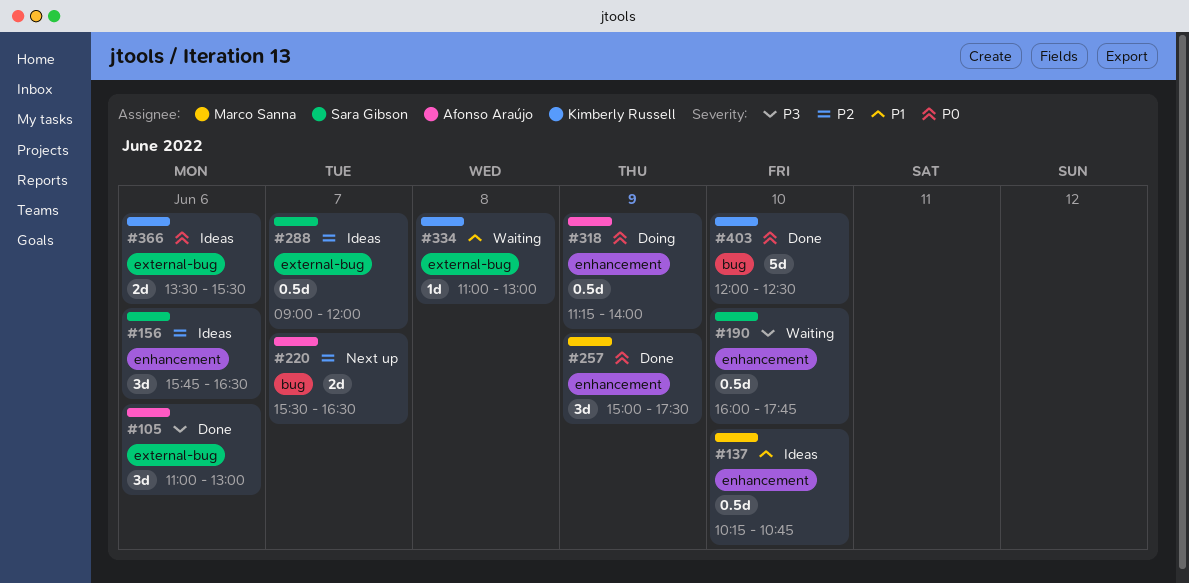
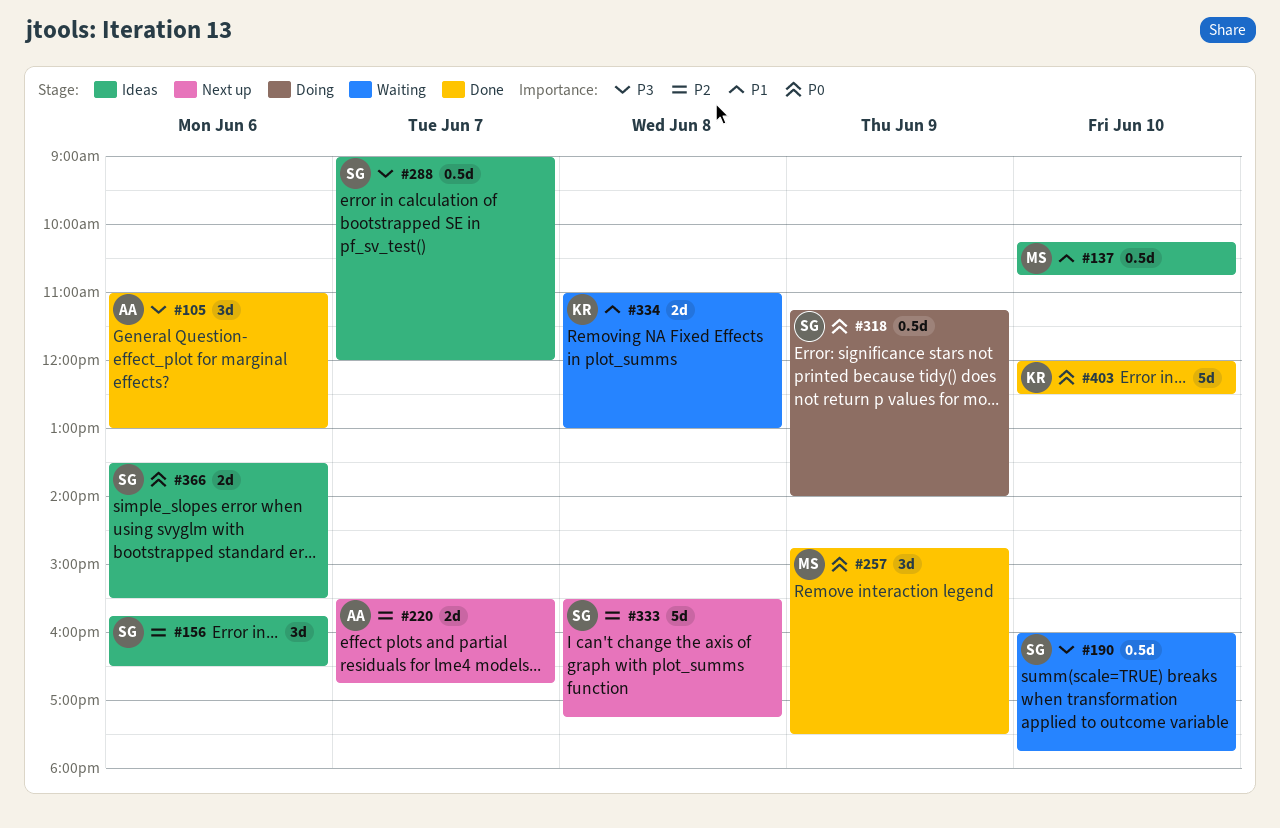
#220, ends: 16:30 -> 16:45
#257, begins: 15:00 -> 14:45
#288, priority: P2 -> P3
#318, owner: Afonso Araújo -> Sara Gibson
#333: none -> present
#334, estimate: 1d -> 2d
#366, owner: Kimberly Russell -> Sara Gibson

